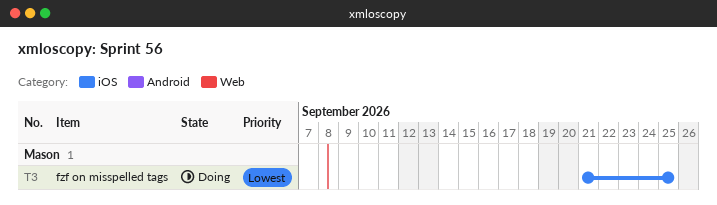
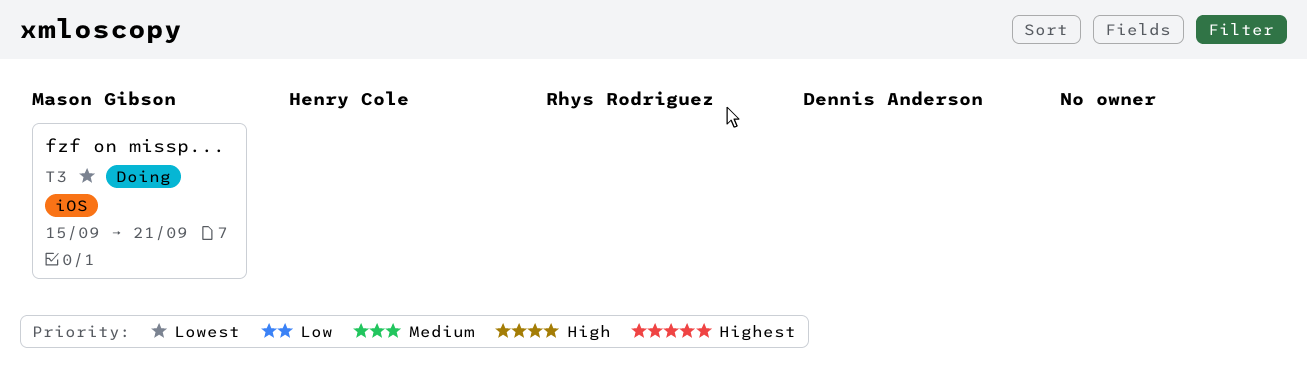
T3, start: Sep 21 -> Sep 15
T3, due: Sep 25 -> Sep 21

